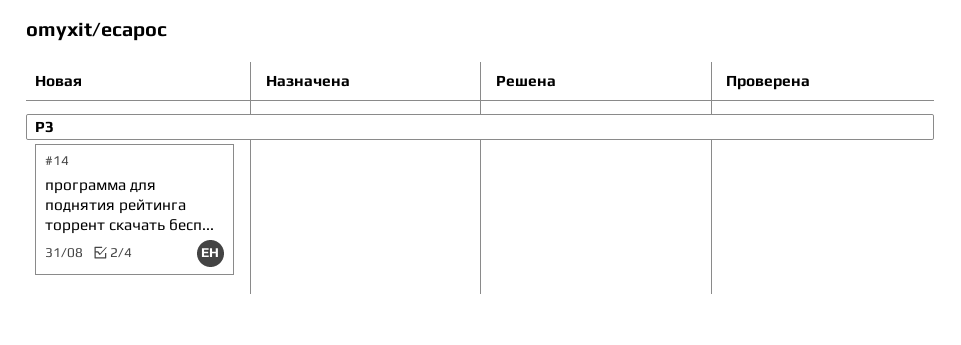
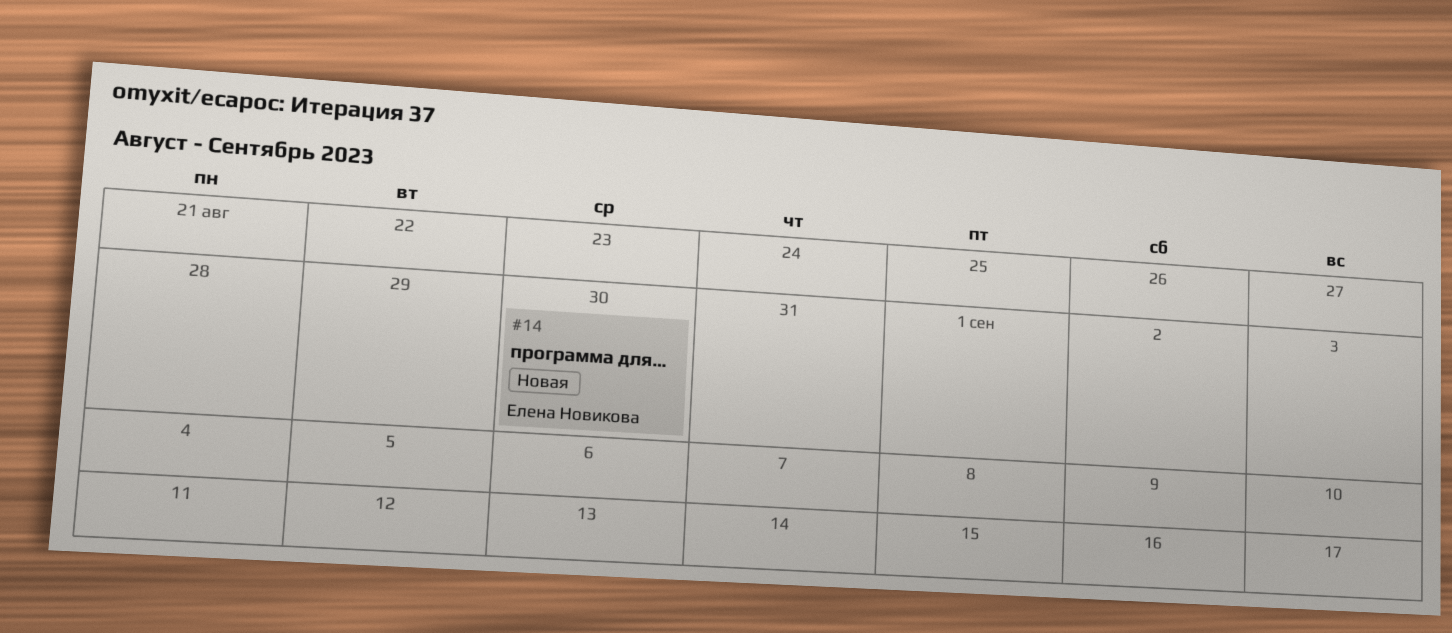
#14, due: Aug 31 -> Aug 30

